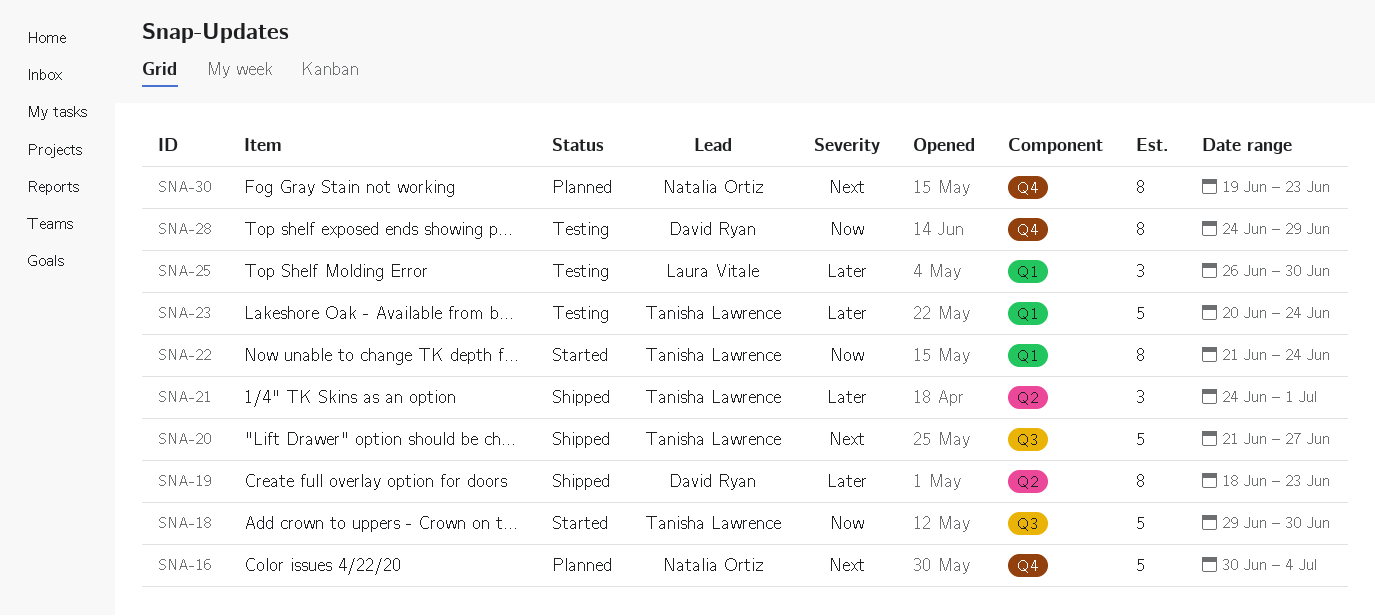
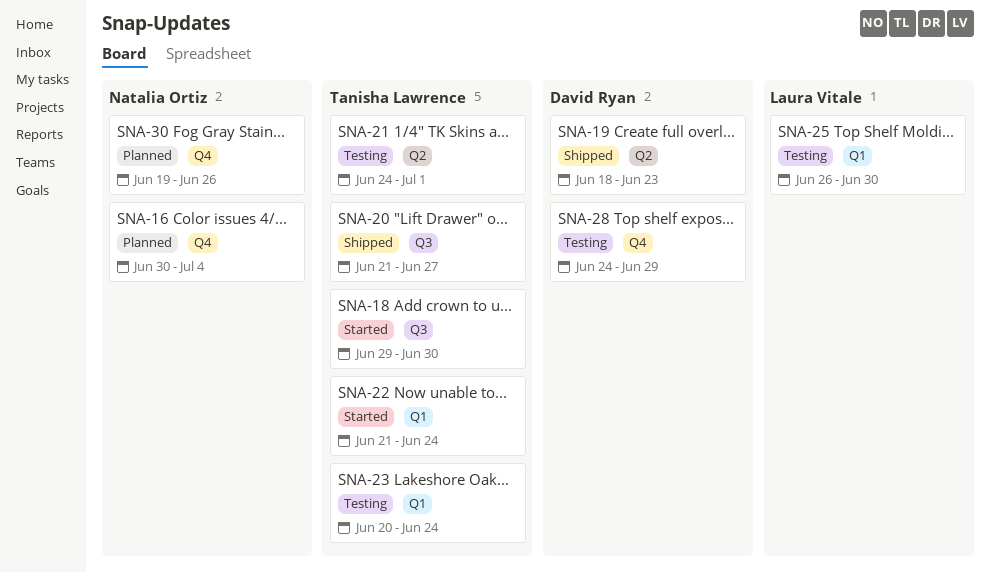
SNA-21, status: Shipped -> Testing
SNA-30, due: Jun 23 -> Jun 26

